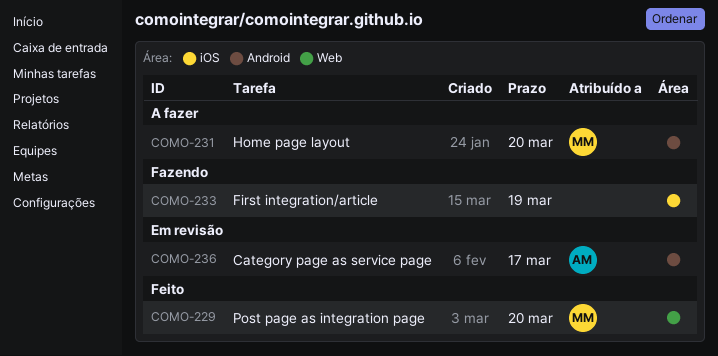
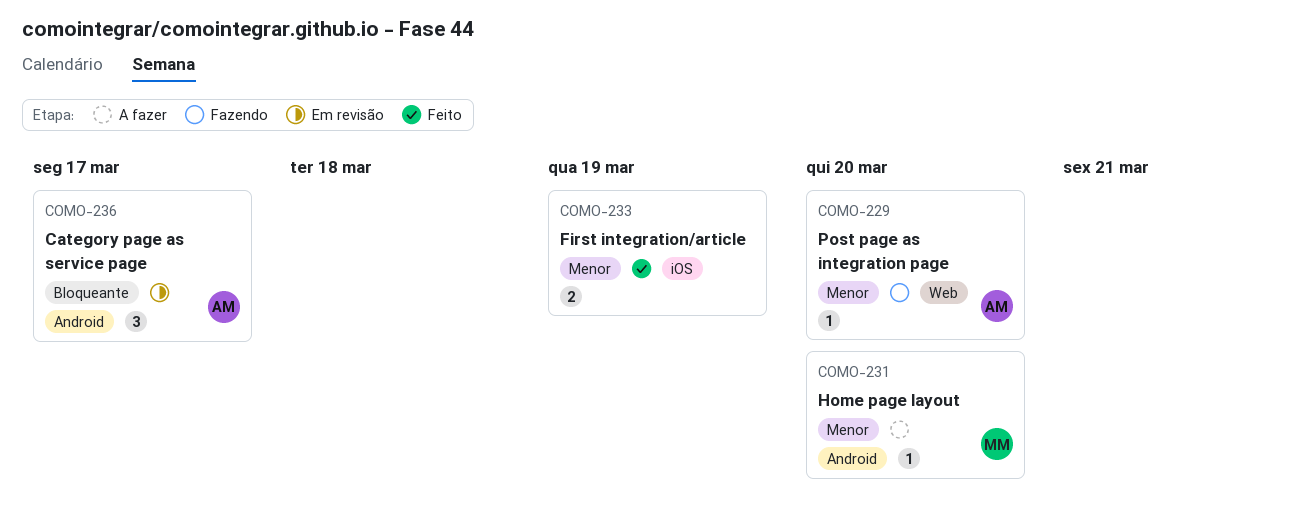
COMO-229, status: Feito -> Fazendo
COMO-229, owner: MM -> AM
COMO-233, status: Fazendo -> Feito

